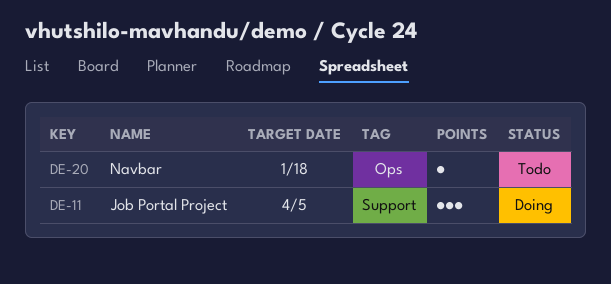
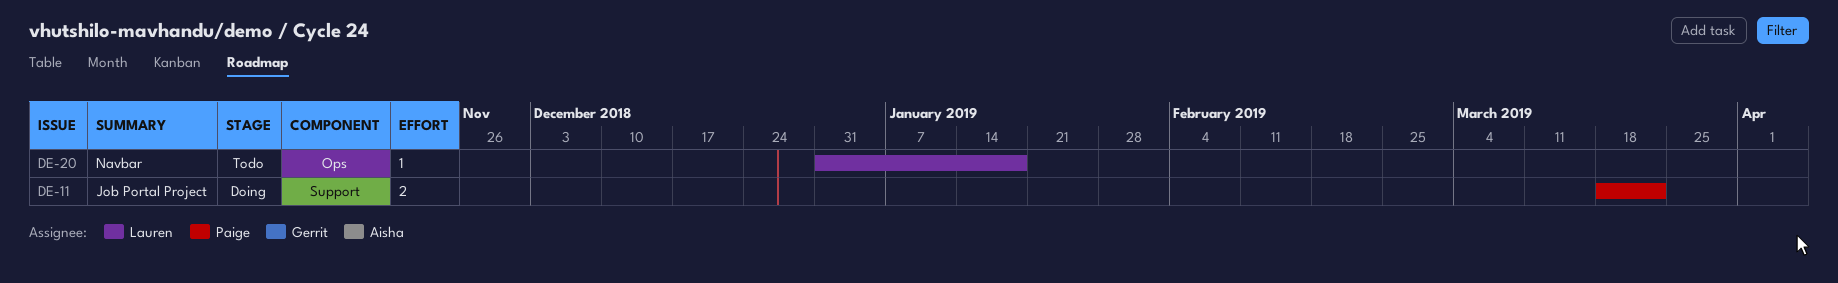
DE-11, estimate: 3 -> 2
DE-11, due: Apr 5 -> Mar 22

